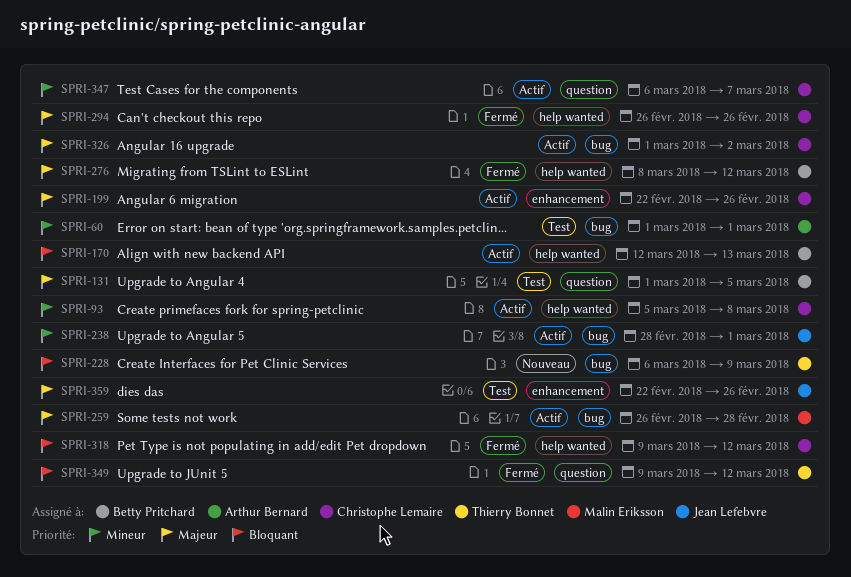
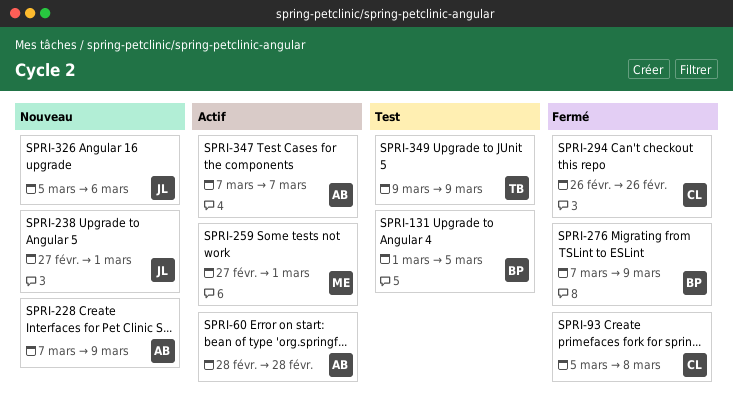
SPRI-60, status: Test -> Actif
SPRI-60, start: Mar 1 -> Feb 28
SPRI-60, due: Mar 1 -> Feb 28
SPRI-93, status: Actif -> Fermé
SPRI-170: present -> none
SPRI-199: present -> none
SPRI-228, owner: Thierry Bonnet -> Arthur Bernard
SPRI-228, start: Mar 6 -> Mar 7
SPRI-238, status: Actif -> Nouveau
SPRI-238, start: Feb 28 -> Feb 27
SPRI-259, start: Feb 26 -> Feb 27
SPRI-259, due: Feb 28 -> Mar 1
SPRI-276, start: Mar 8 -> Mar 7
SPRI-276, due: Mar 12 -> Mar 9
SPRI-318: present -> none
SPRI-326, status: Actif -> Nouveau
SPRI-326, owner: Christophe Lemaire -> Jean Lefebvre
SPRI-326, start: Mar 1 -> Mar 5
SPRI-326, due: Mar 2 -> Mar 6
SPRI-347, owner: Christophe Lemaire -> Arthur Bernard
SPRI-347, start: Mar 6 -> Mar 7
SPRI-349, status: Fermé -> Test
SPRI-349, due: Mar 12 -> Mar 9
SPRI-359: present -> none

